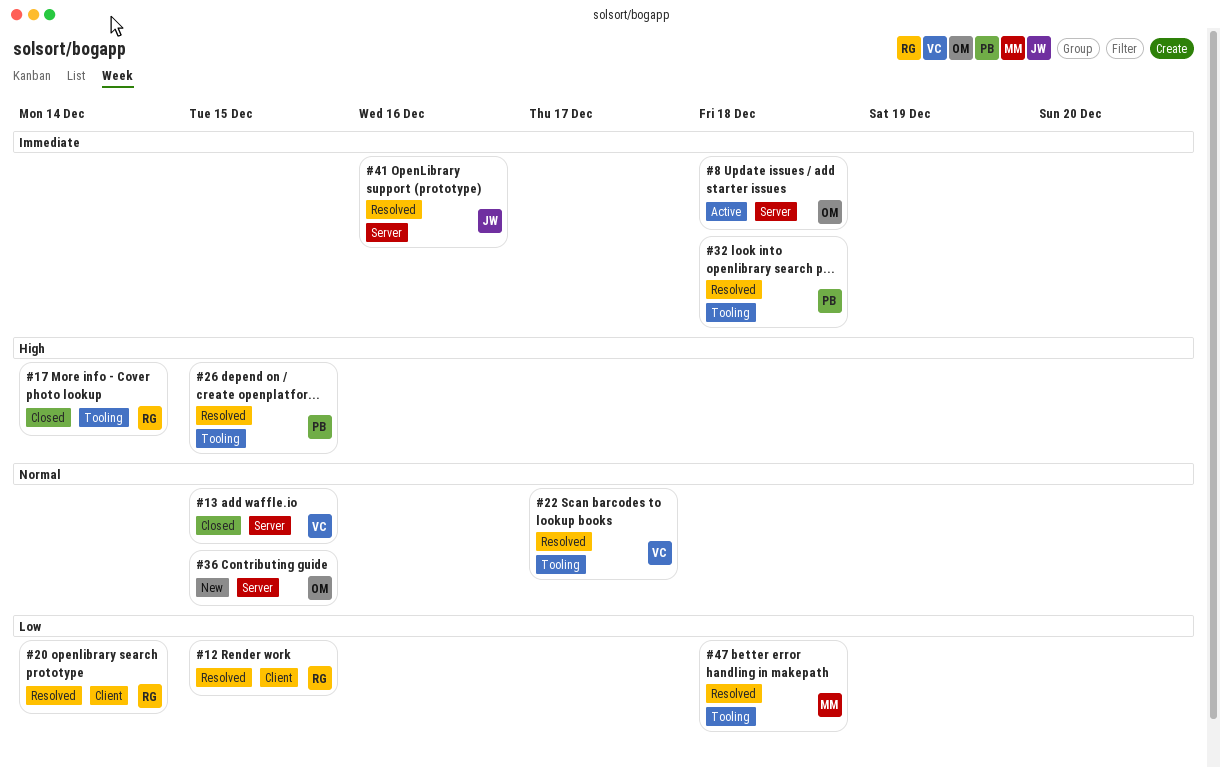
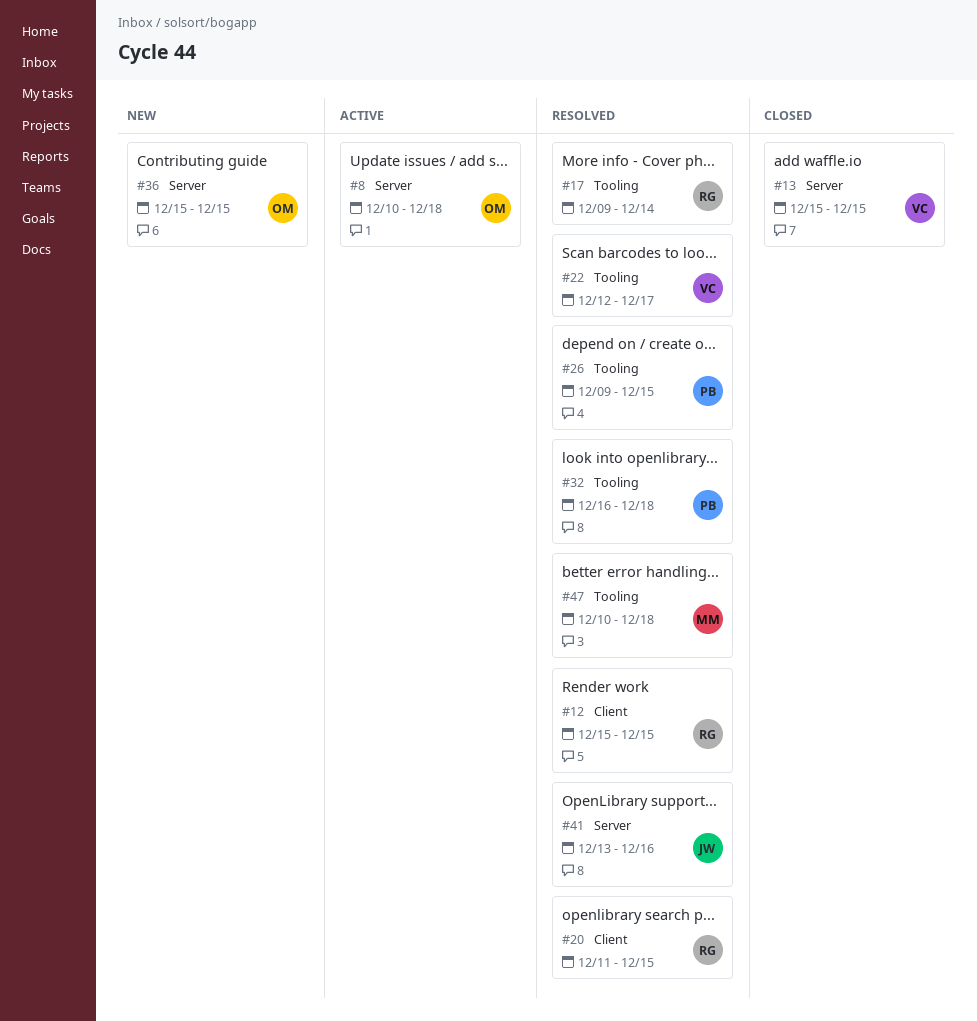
#17, status: Closed -> Resolved
#20, due: Dec 14 -> Dec 15

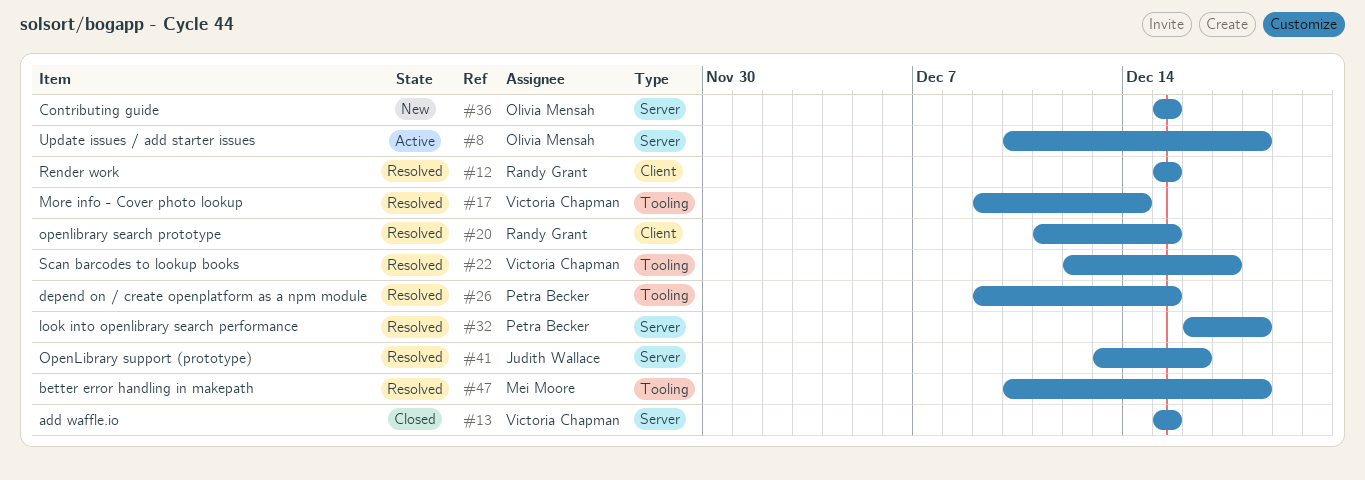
#17, owner: Randy Grant -> Victoria Chapman
#32, label: Tooling -> Server

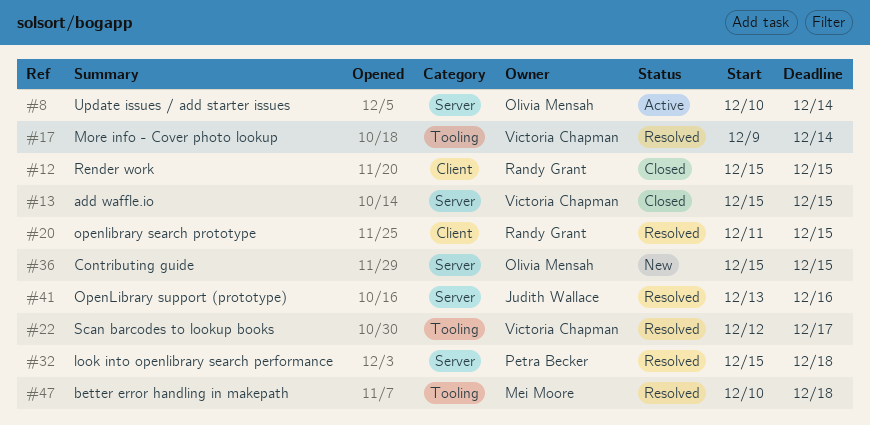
#8, due: Dec 18 -> Dec 14
#12, status: Resolved -> Closed
#26: present -> none
#32, start: Dec 16 -> Dec 15

